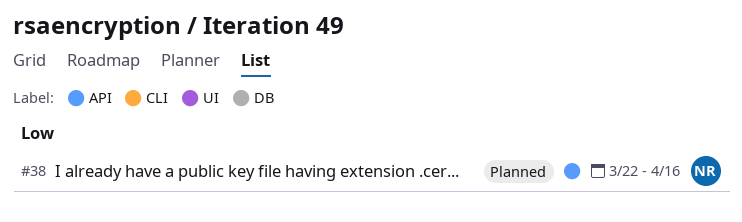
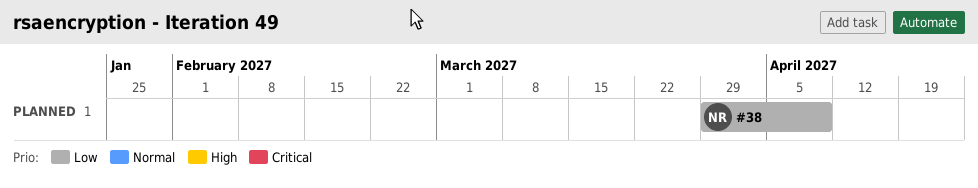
#38, start: Mar 22 -> Mar 29
#38, due: Apr 16 -> Apr 9

